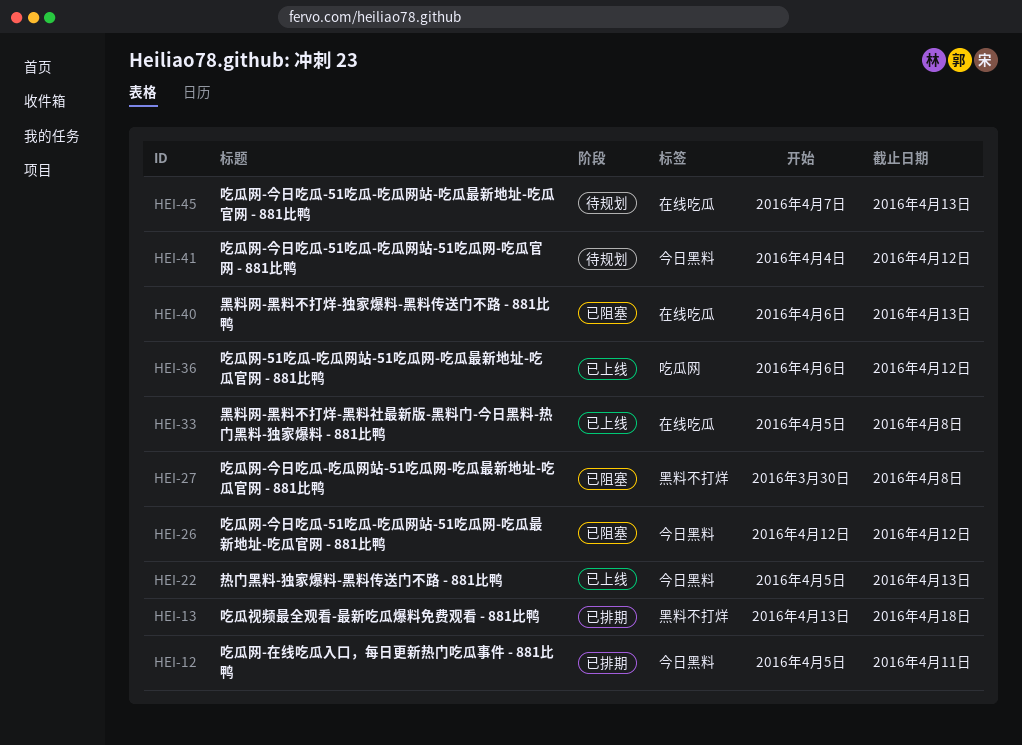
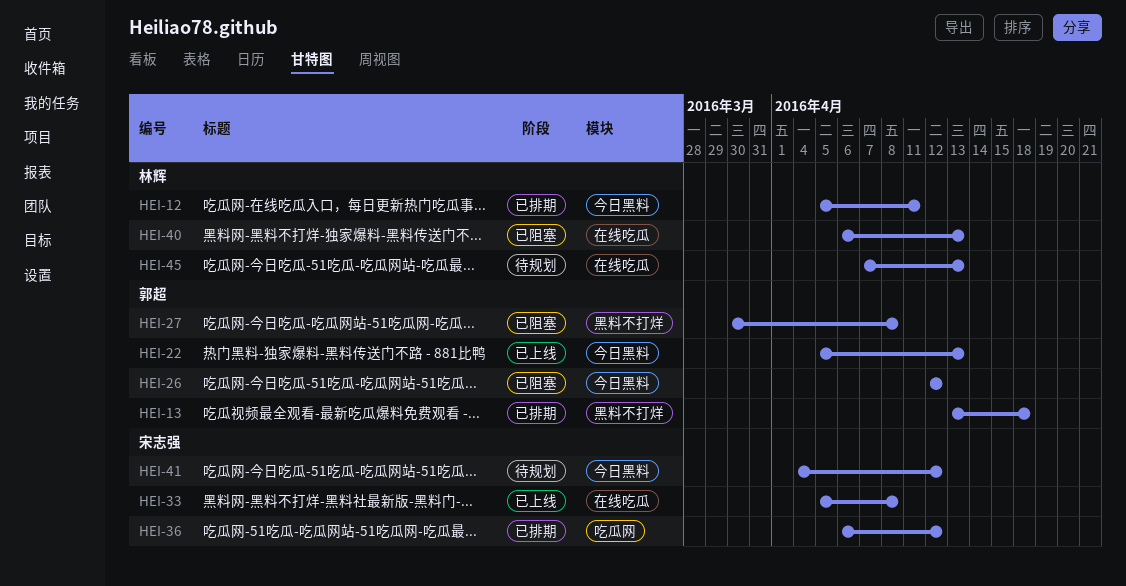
HEI-36, status: 已上线 -> 已排期

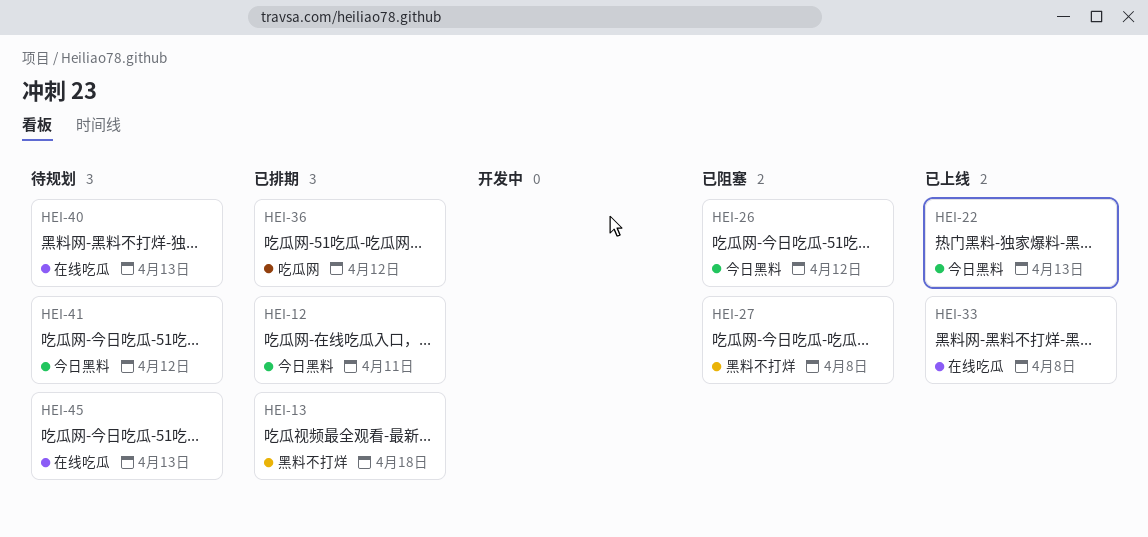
HEI-40, status: 已阻塞 -> 待规划

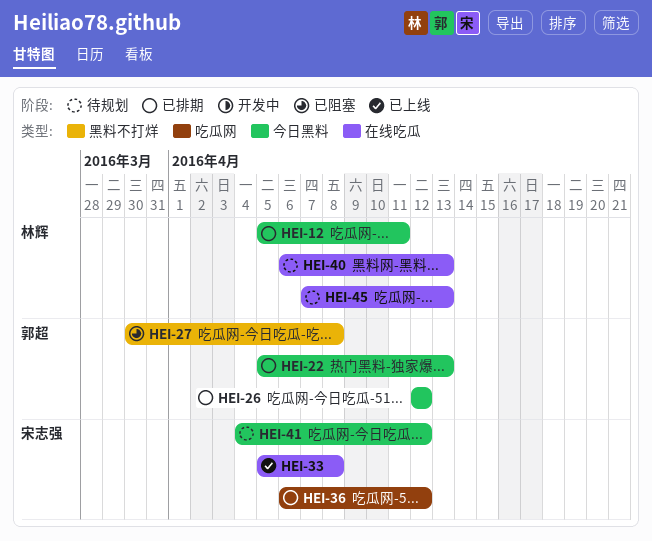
HEI-13: present -> none
HEI-22, status: 已上线 -> 已排期
HEI-26, status: 已阻塞 -> 已排期

